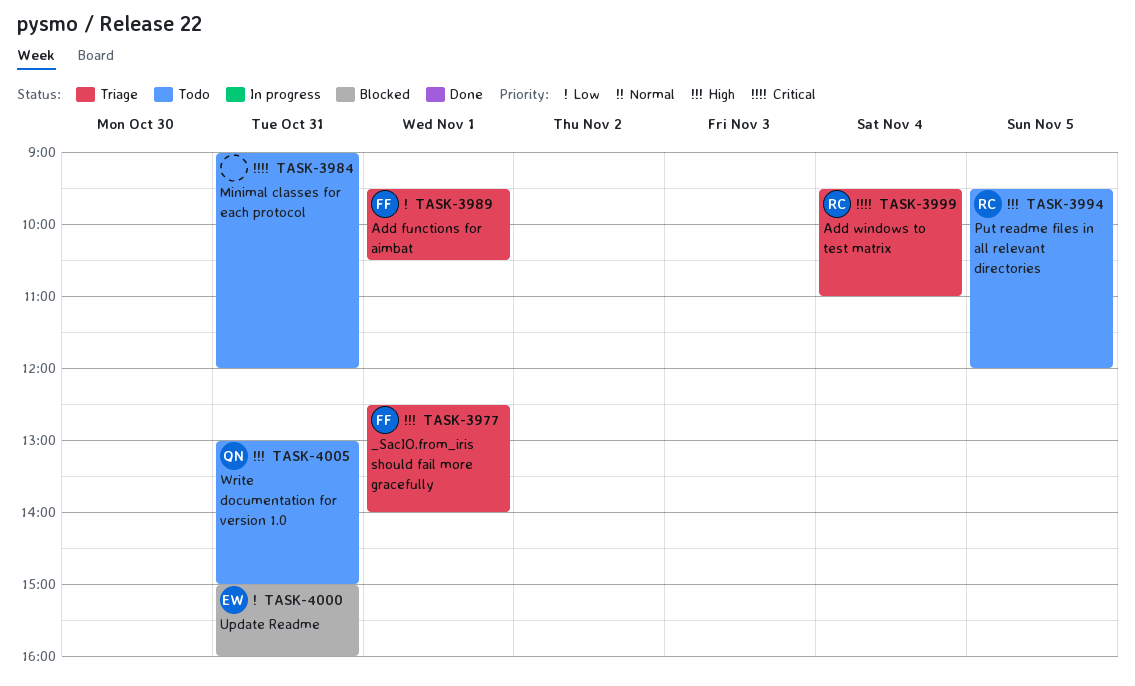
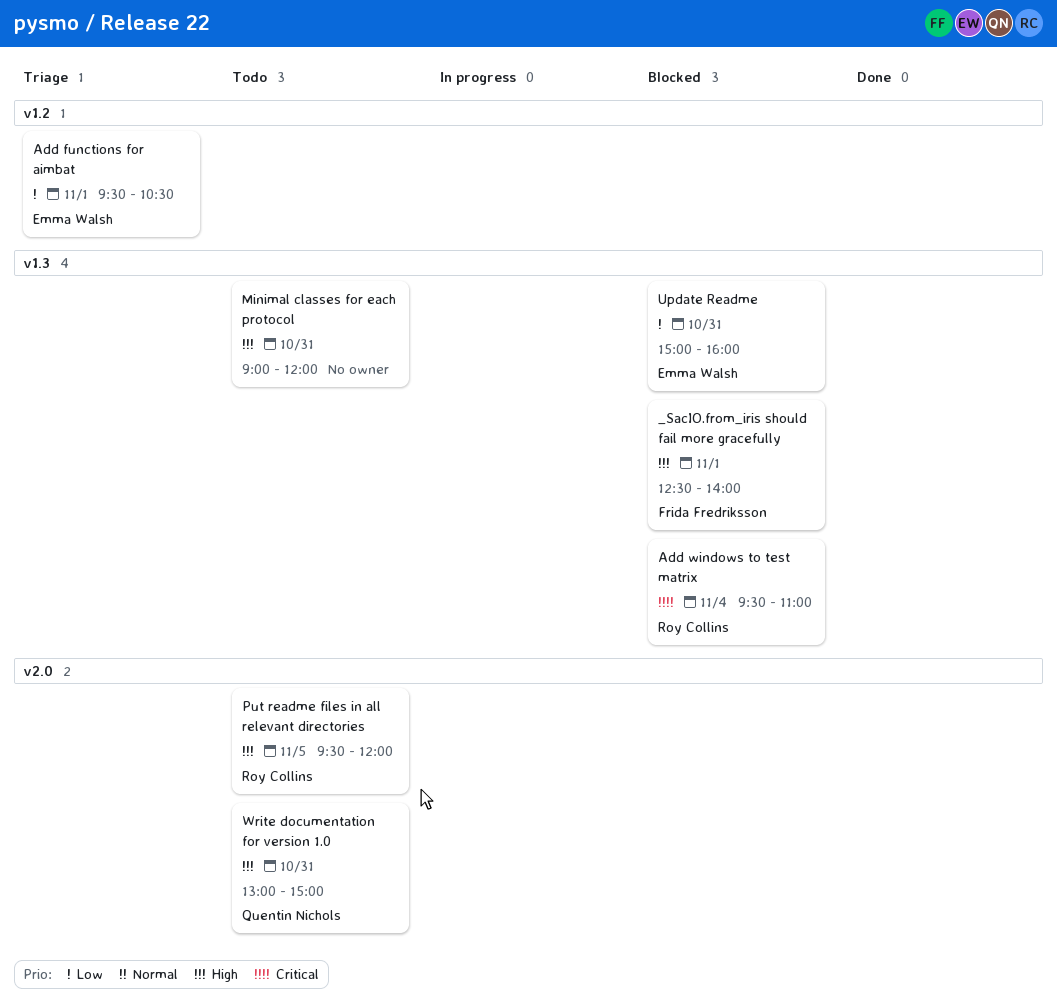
_SacIO.from_iris should fail more gracefully, status: Triage -> Blocked
Add functions for aimbat, owner: Frida Fredriksson -> Emma Walsh
Add windows to test matrix, status: Triage -> Blocked
Minimal classes for each protocol, priority: Critical -> High

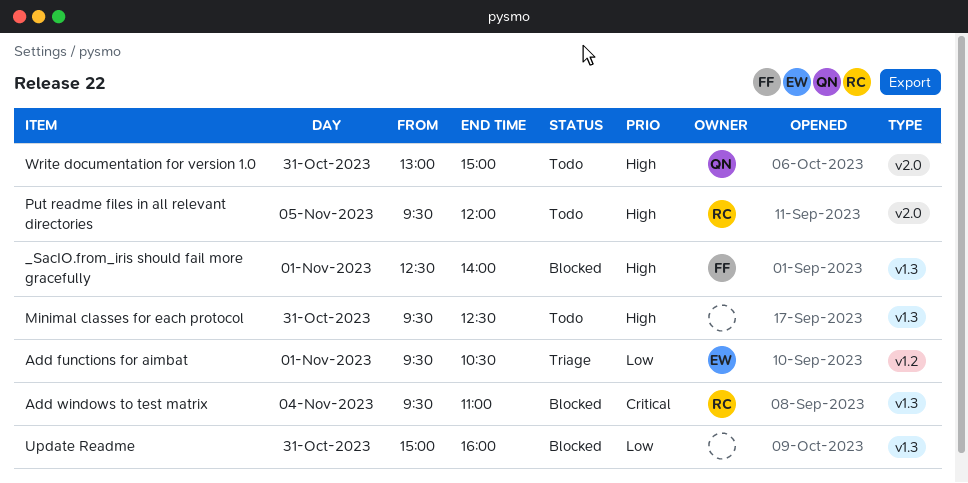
Minimal classes for each protocol, begins: 09:00 -> 09:30
Minimal classes for each protocol, ends: 12:00 -> 12:30
Update Readme, owner: Emma Walsh -> none

